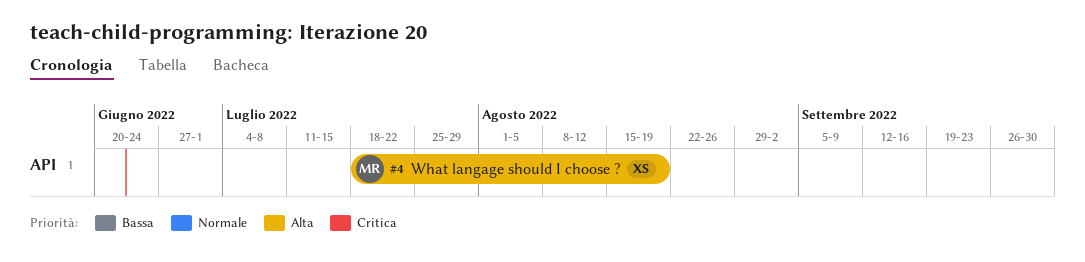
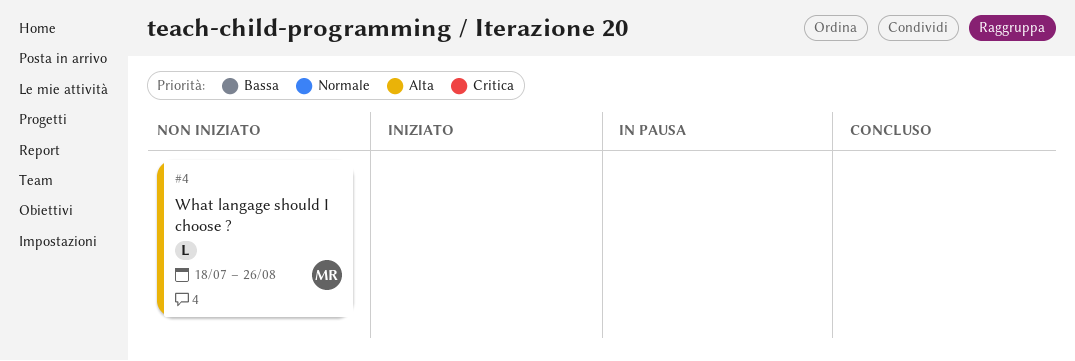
#4, estimate: XS -> L
#4, due: Aug 19 -> Aug 26

